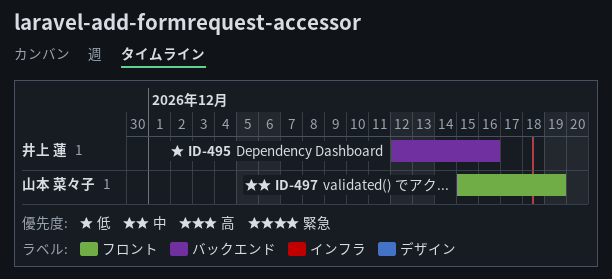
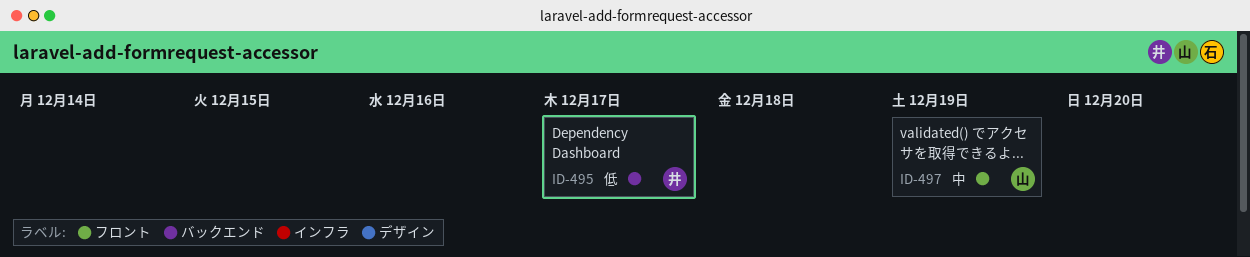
ID-495, due: Dec 16 -> Dec 17

